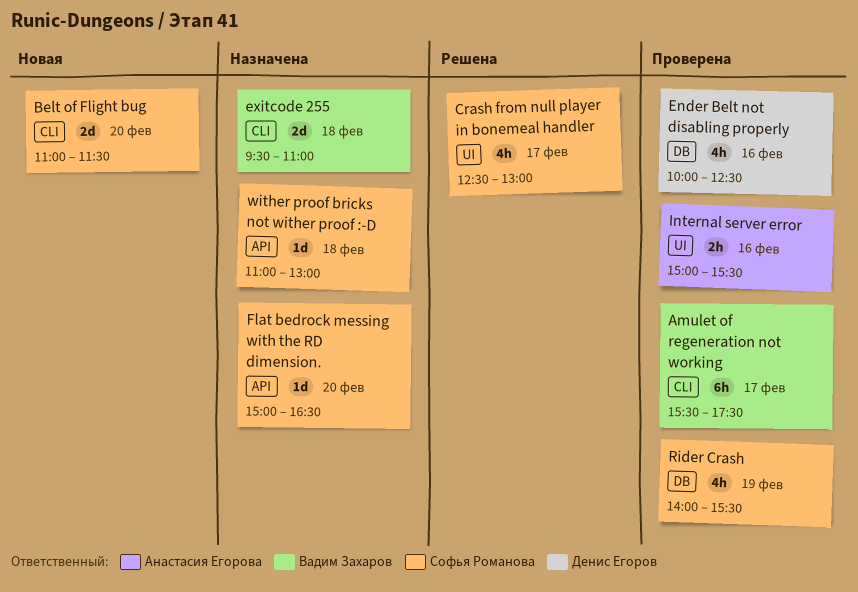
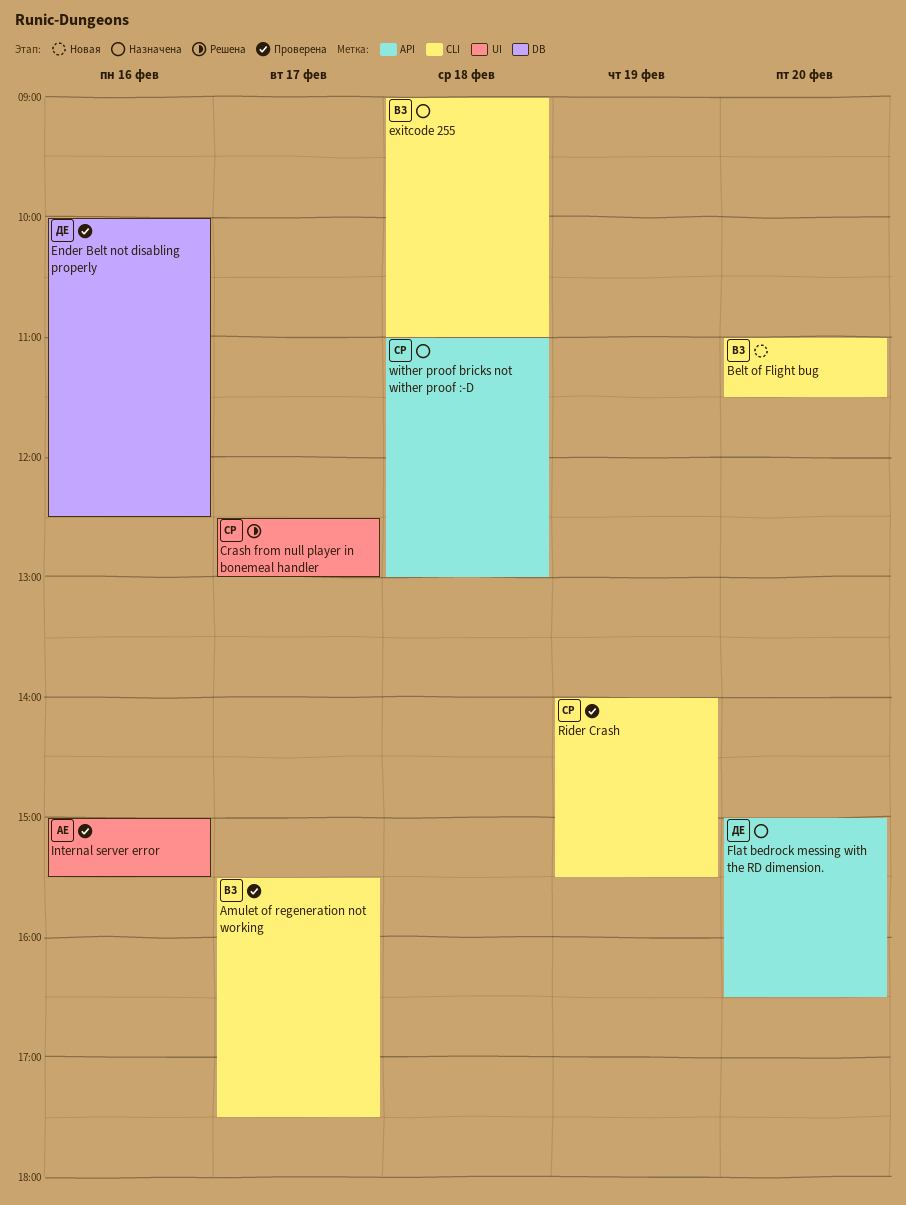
Belt of Flight bug, owner: Софья Романова -> Вадим Захаров
exitcode 255, begins: 09:30 -> 09:00
Flat bedrock messing with the RD dimension., owner: Софья Романова -> Денис Егоров
Rider Crash, label: DB -> CLI

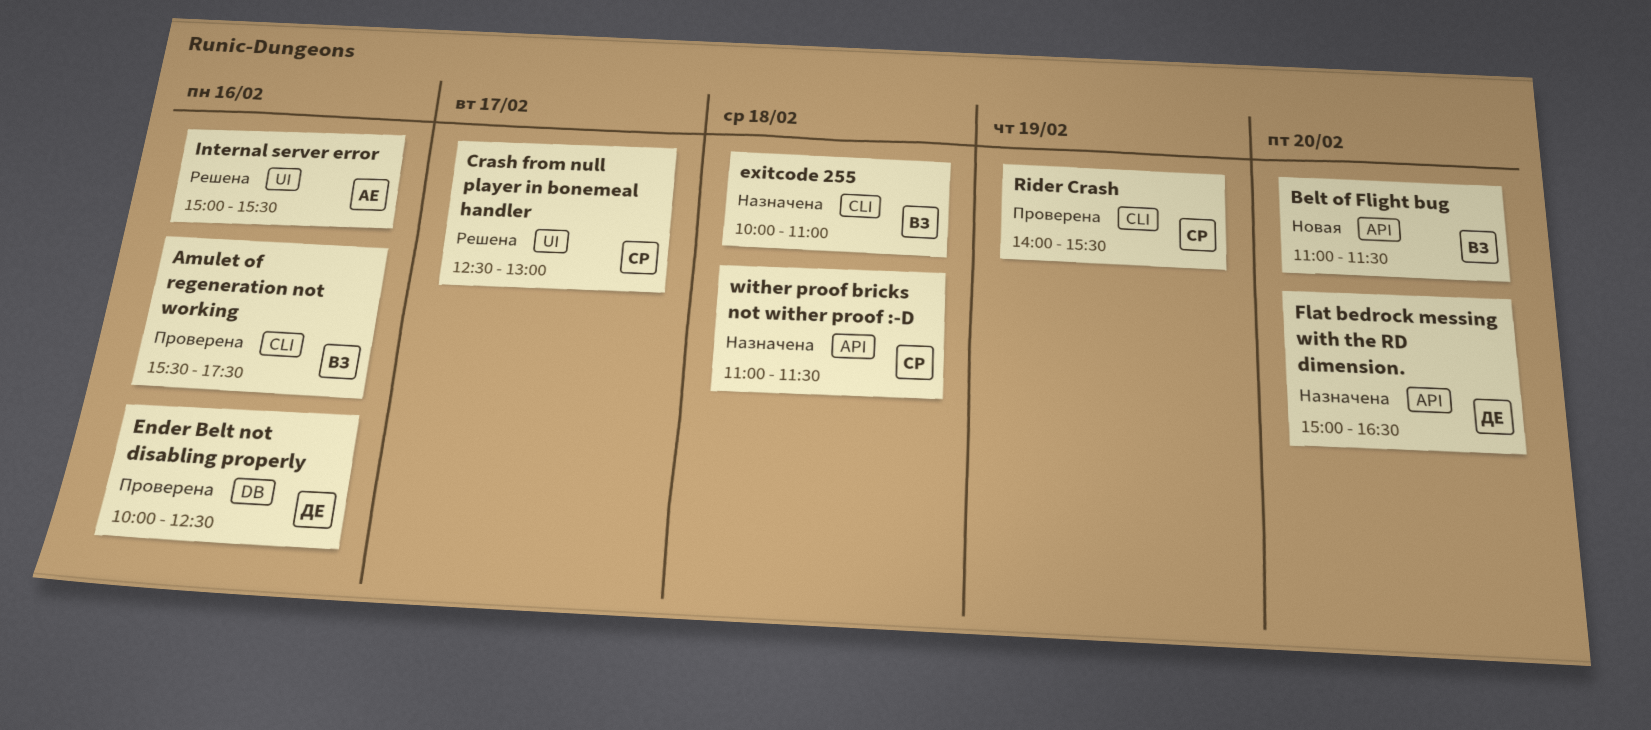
Amulet of regeneration not working, day: Feb 17 -> Feb 16
Belt of Flight bug, label: CLI -> API
exitcode 255, begins: 09:00 -> 10:00
Internal server error, status: Проверена -> Решена
wither proof bricks not wither proof :-D, ends: 13:00 -> 11:30

